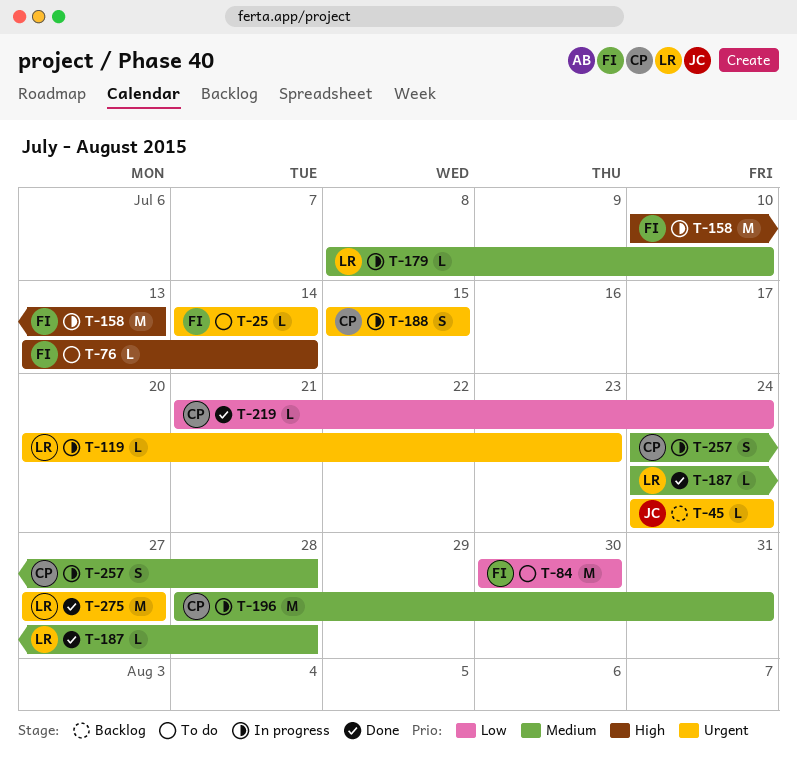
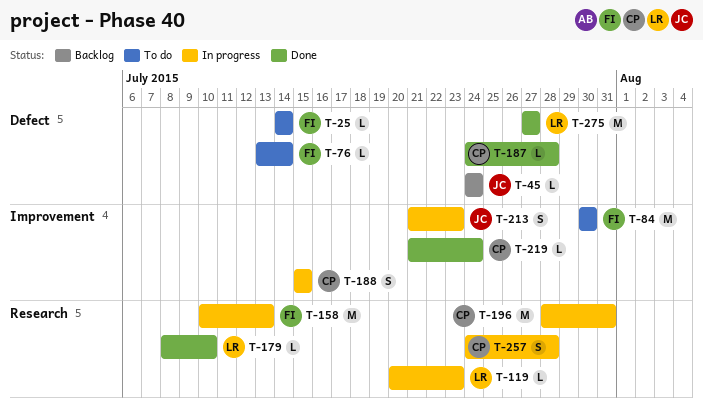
T-179, status: In progress -> Done
T-187, owner: LR -> CP
T-213: none -> present

